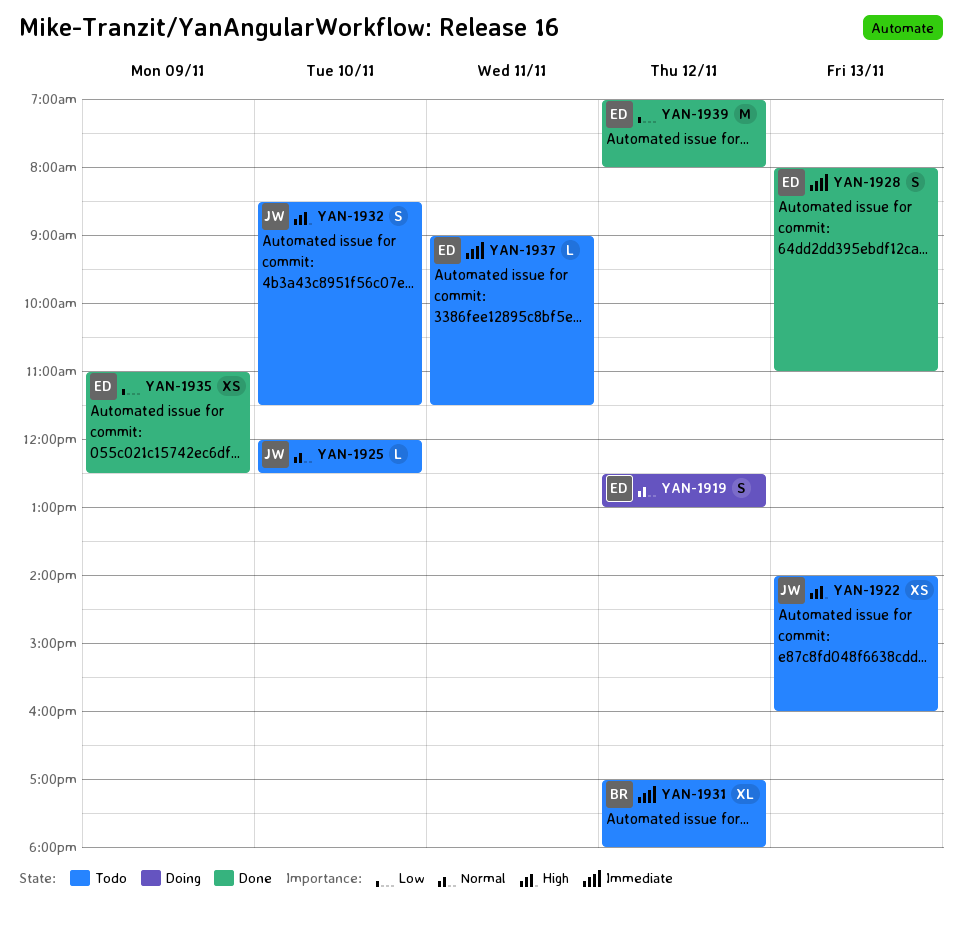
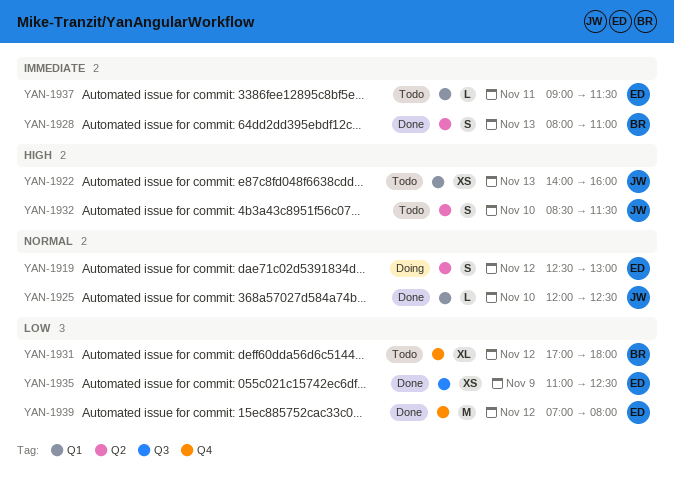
YAN-1925, status: Todo -> Done
YAN-1928, owner: ED -> BR
YAN-1931, priority: Immediate -> Low

